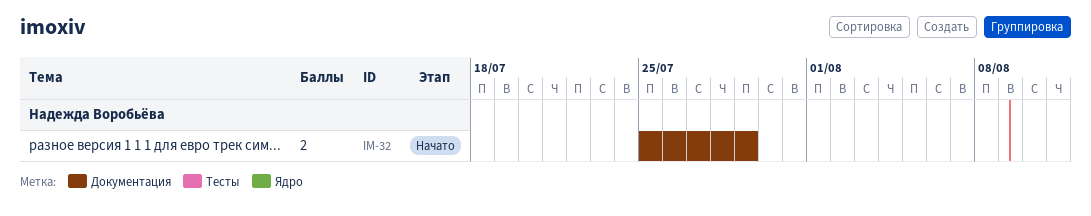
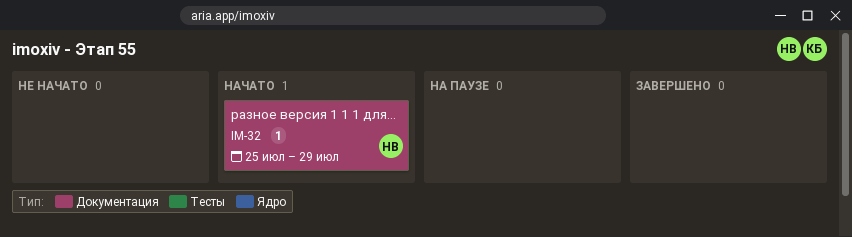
IM-32, estimate: 2 -> 1

